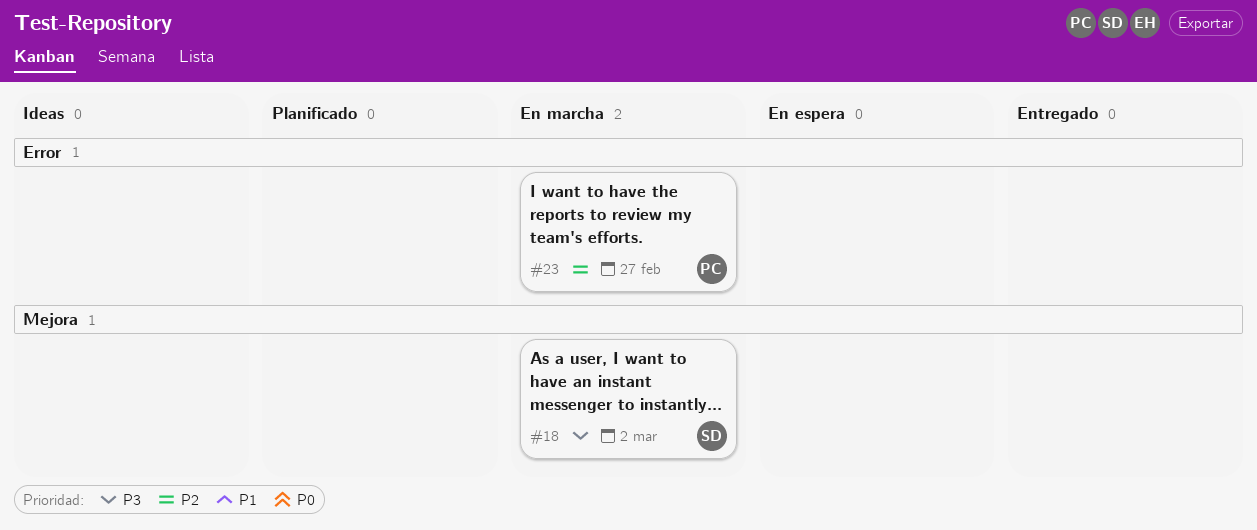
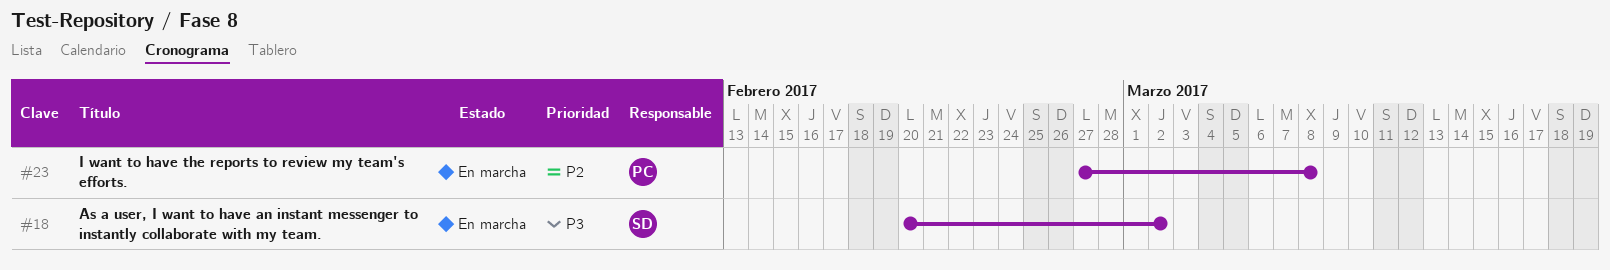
#23, due: Feb 27 -> Mar 8

